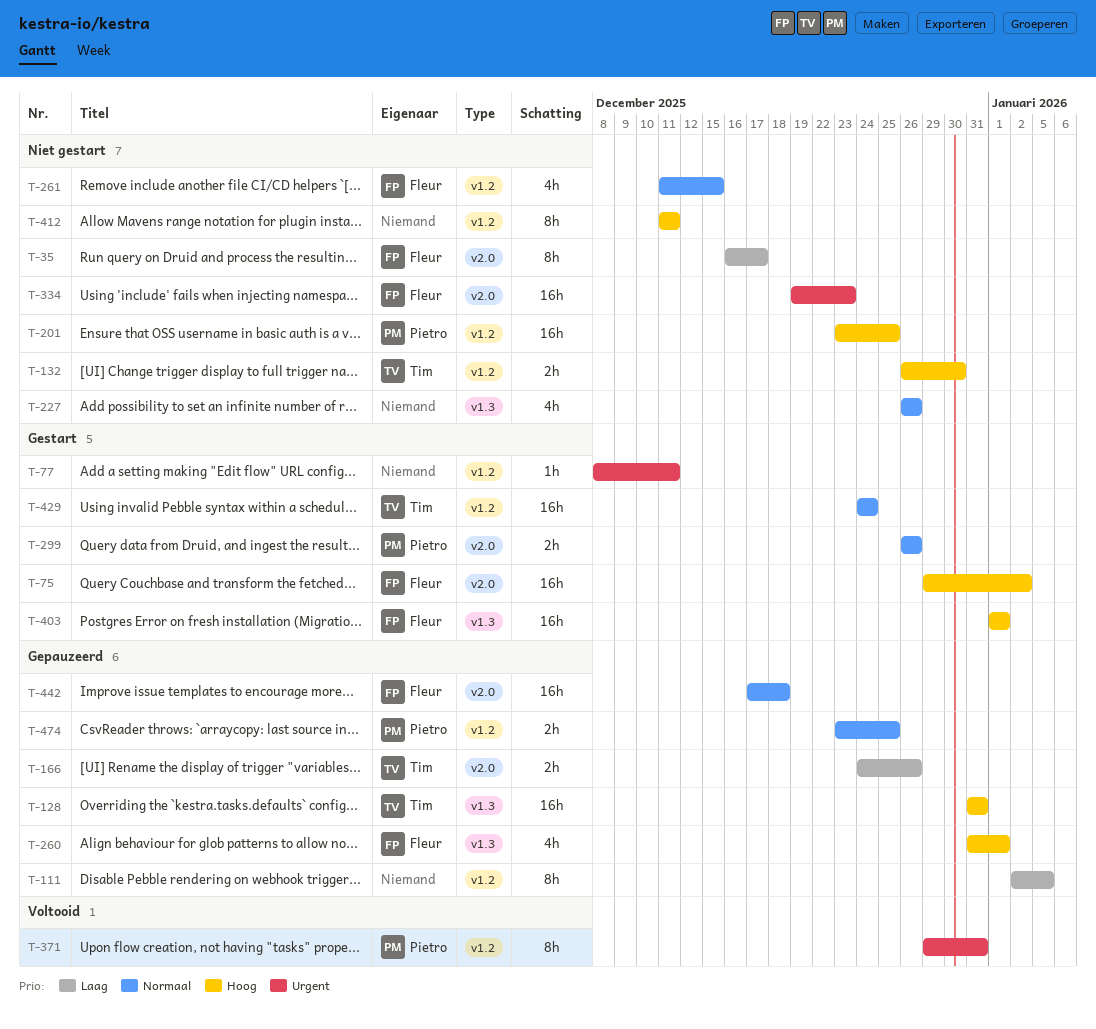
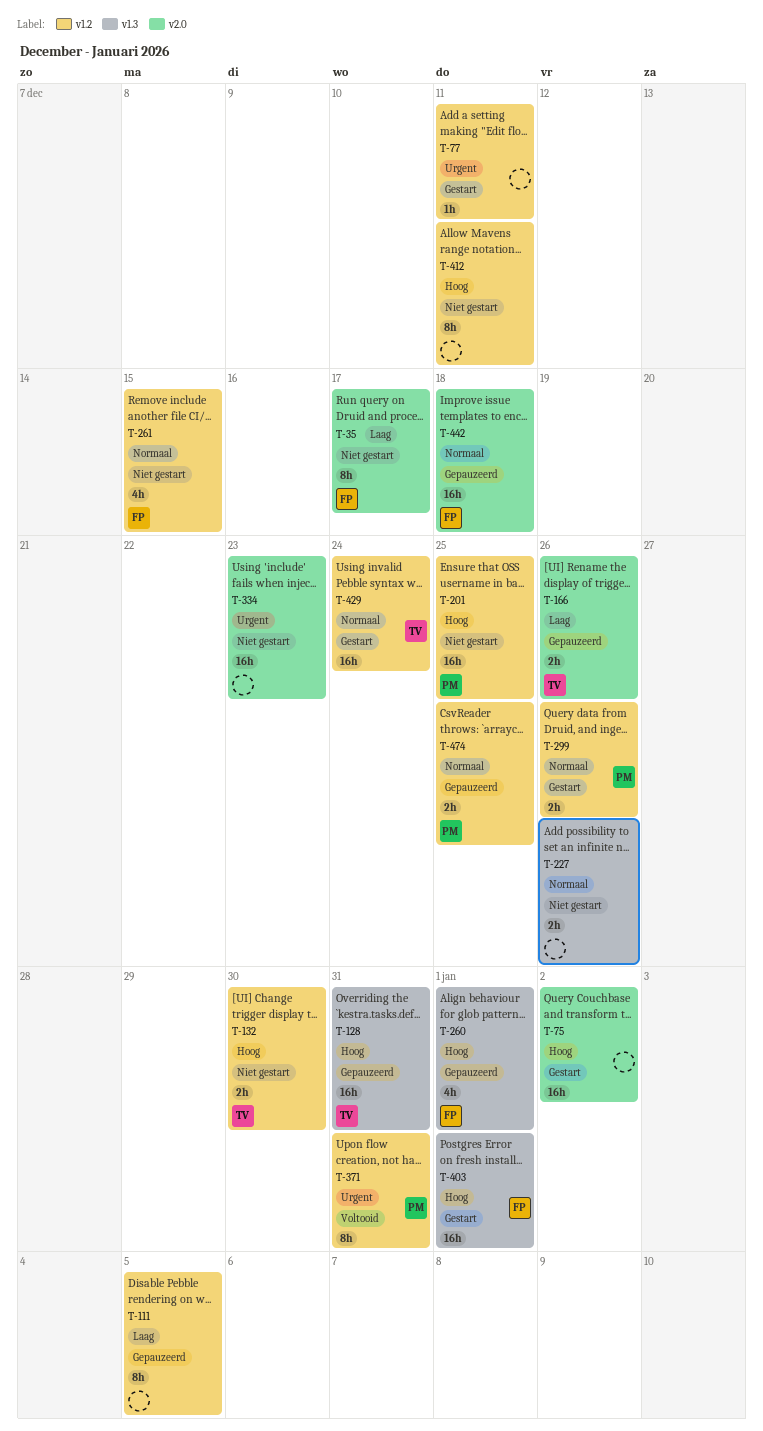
T-75, owner: Fleur -> none
T-227, estimate: 4h -> 2h
T-299, label: v2.0 -> v1.2
T-334, owner: Fleur -> none

